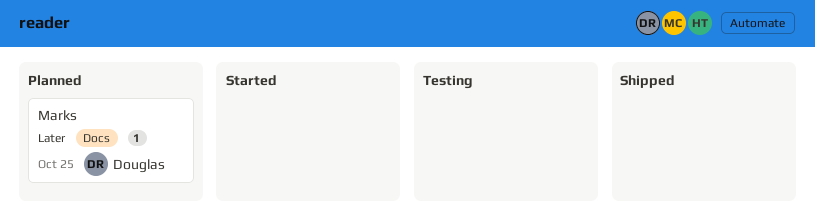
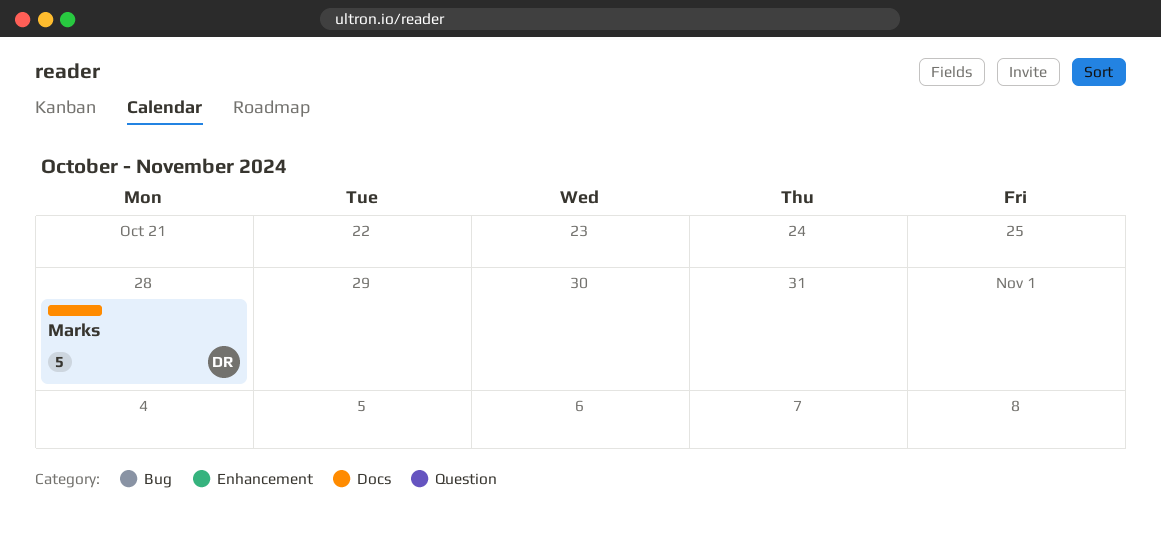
Marks, estimate: 1 -> 5
Marks, due: Oct 25 -> Oct 28

